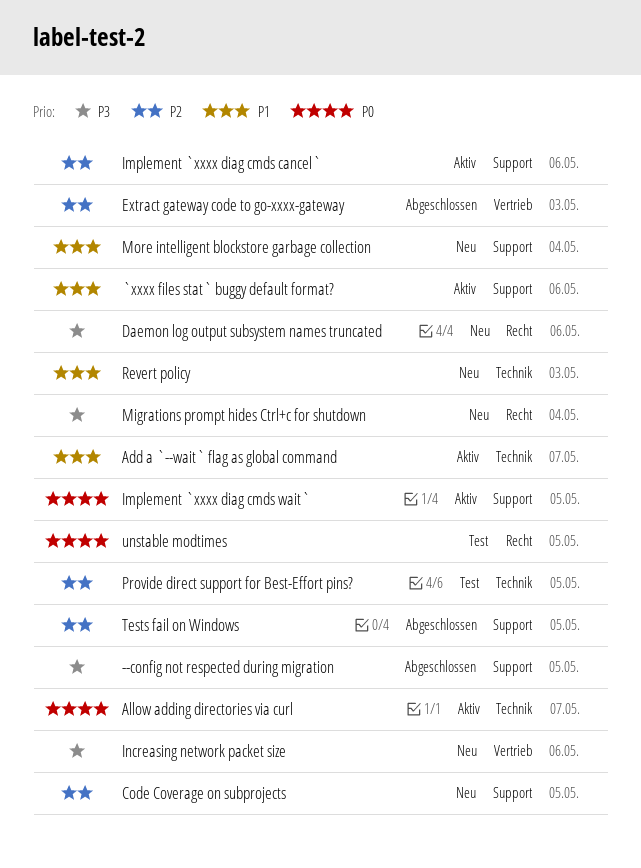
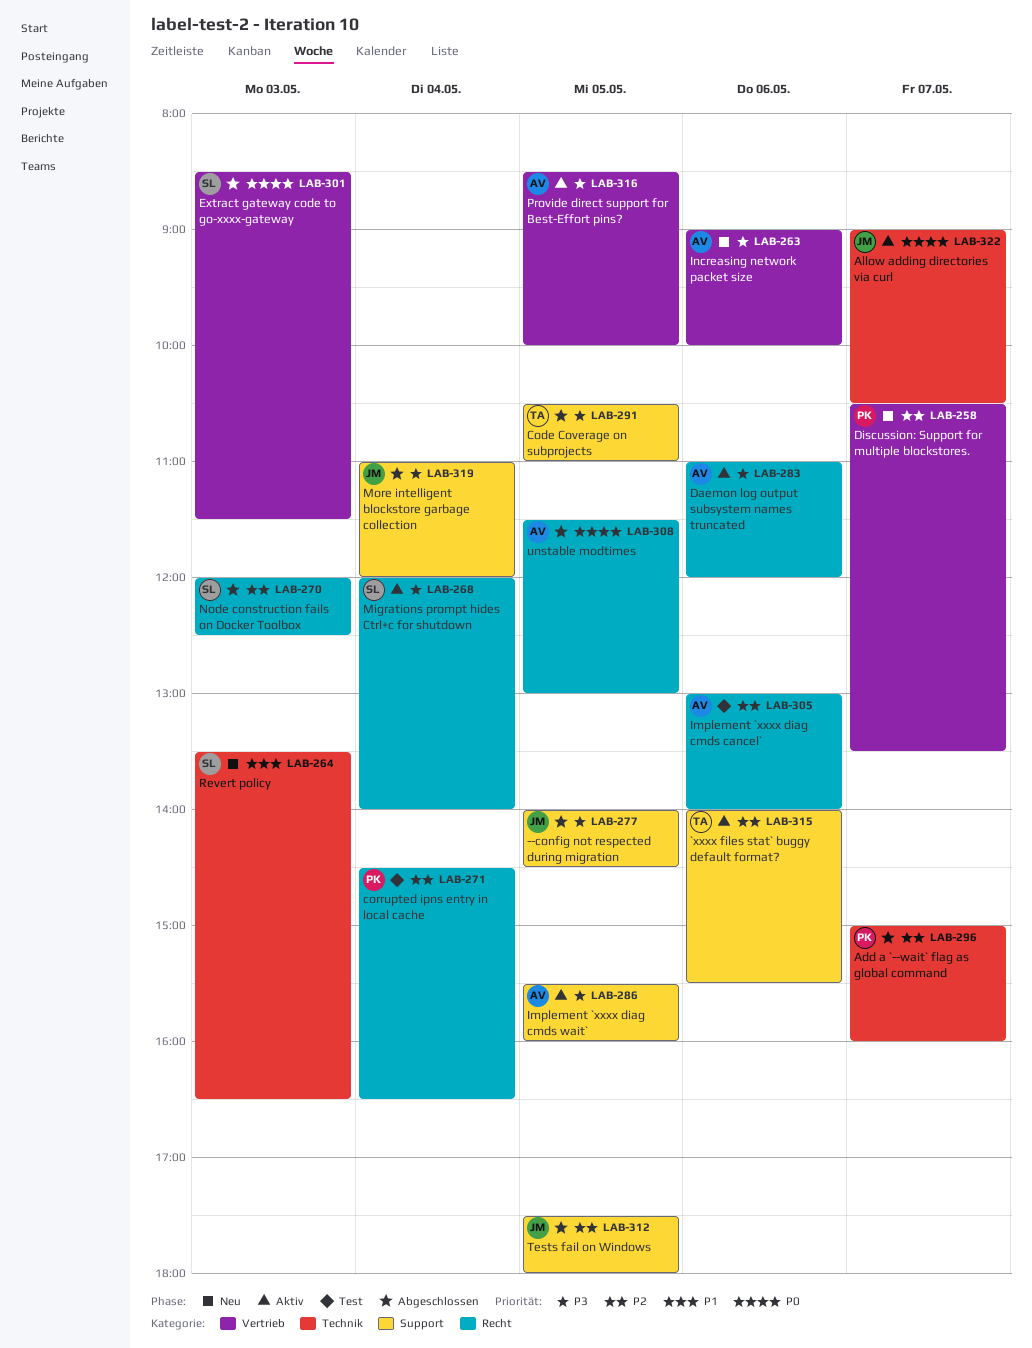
`xxxx files stat` buggy default format?, priority: P1 -> P2
Add a `--wait` flag as global command, status: Aktiv -> Abgeschlossen
Add a `--wait` flag as global command, priority: P1 -> P2
Code Coverage on subprojects, status: Neu -> Abgeschlossen
Code Coverage on subprojects, priority: P2 -> P3
corrupted ipns entry in local cache: none -> present
Daemon log output subsystem names truncated, status: Neu -> Aktiv
Discussion: Support for multiple blockstores.: none -> present
Extract gateway code to go-xxxx-gateway, priority: P2 -> P0
Implement `xxxx diag cmds cancel`, status: Aktiv -> Test
Implement `xxxx diag cmds cancel`, label: Support -> Recht
Implement `xxxx diag cmds wait`, priority: P0 -> P3
Migrations prompt hides Ctrl+c for shutdown, status: Neu -> Aktiv
More intelligent blockstore garbage collection, status: Neu -> Abgeschlossen
More intelligent blockstore garbage collection, priority: P1 -> P3
Node construction fails on Docker Toolbox: none -> present
Provide direct support for Best-Effort pins?, status: Test -> Aktiv
Provide direct support for Best-Effort pins?, priority: P2 -> P3
Provide direct support for Best-Effort pins?, label: Technik -> Vertrieb
unstable modtimes, status: Test -> Abgeschlossen

